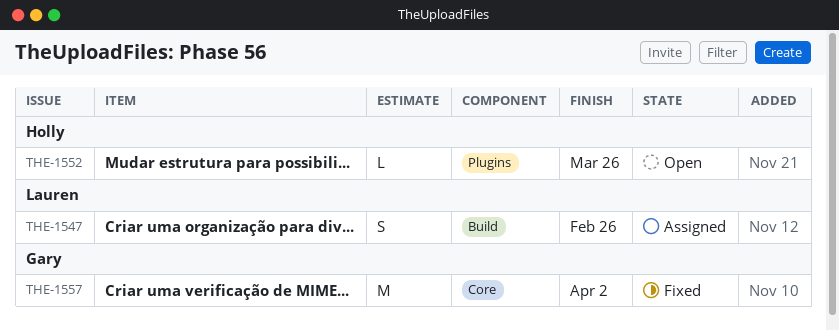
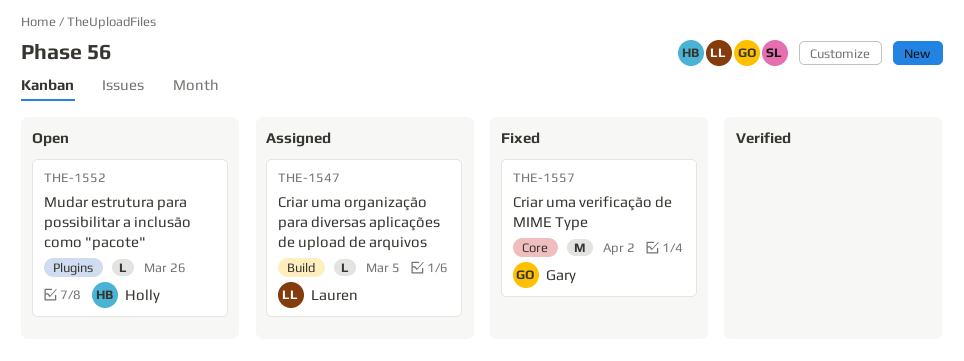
THE-1547, estimate: S -> L
THE-1547, due: Feb 26 -> Mar 5

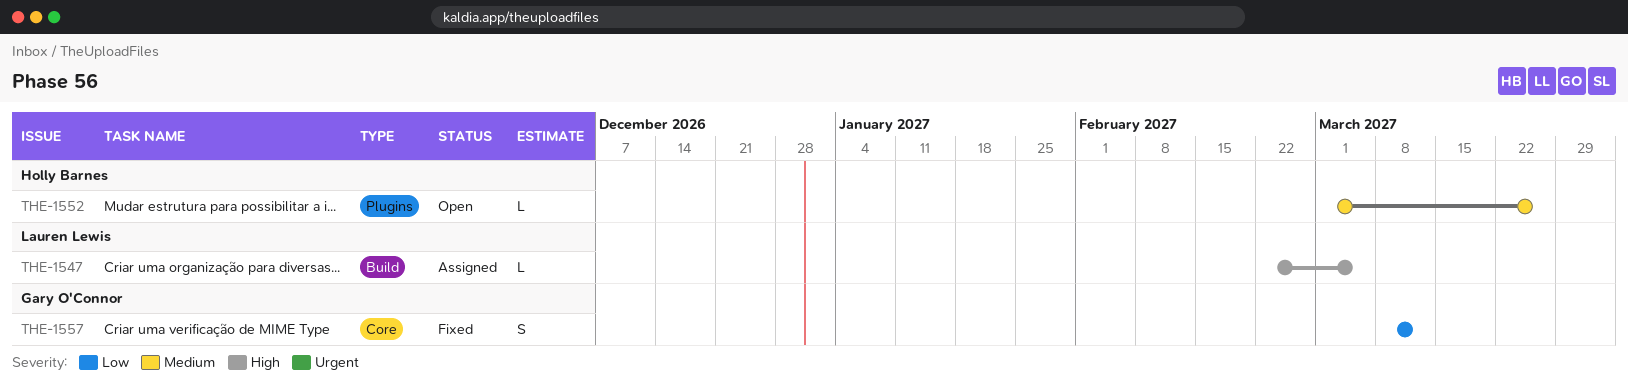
THE-1557, estimate: M -> S
THE-1557, due: Apr 2 -> Mar 12

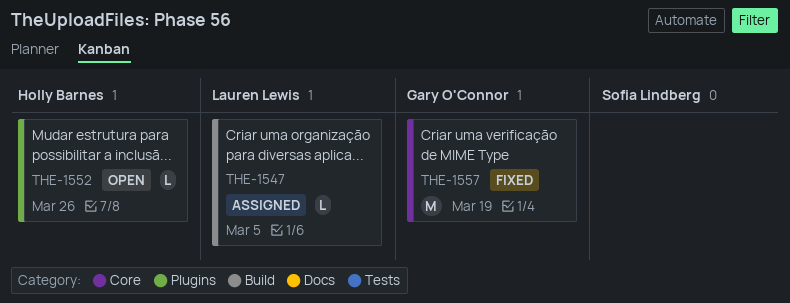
THE-1557, estimate: S -> M
THE-1557, due: Mar 12 -> Mar 19

